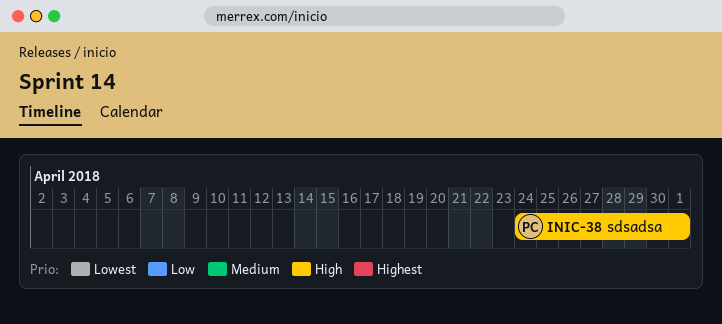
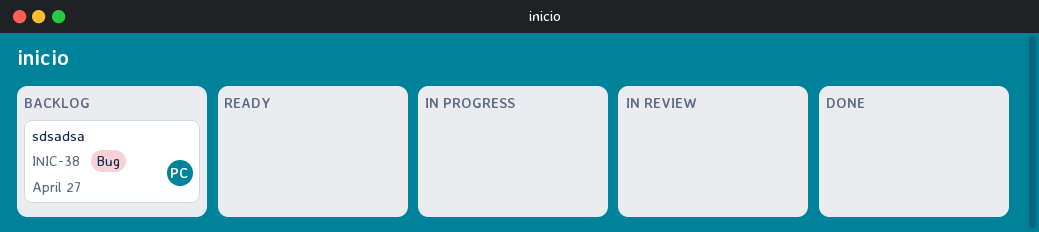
INIC-38, due: May 1 -> Apr 27

